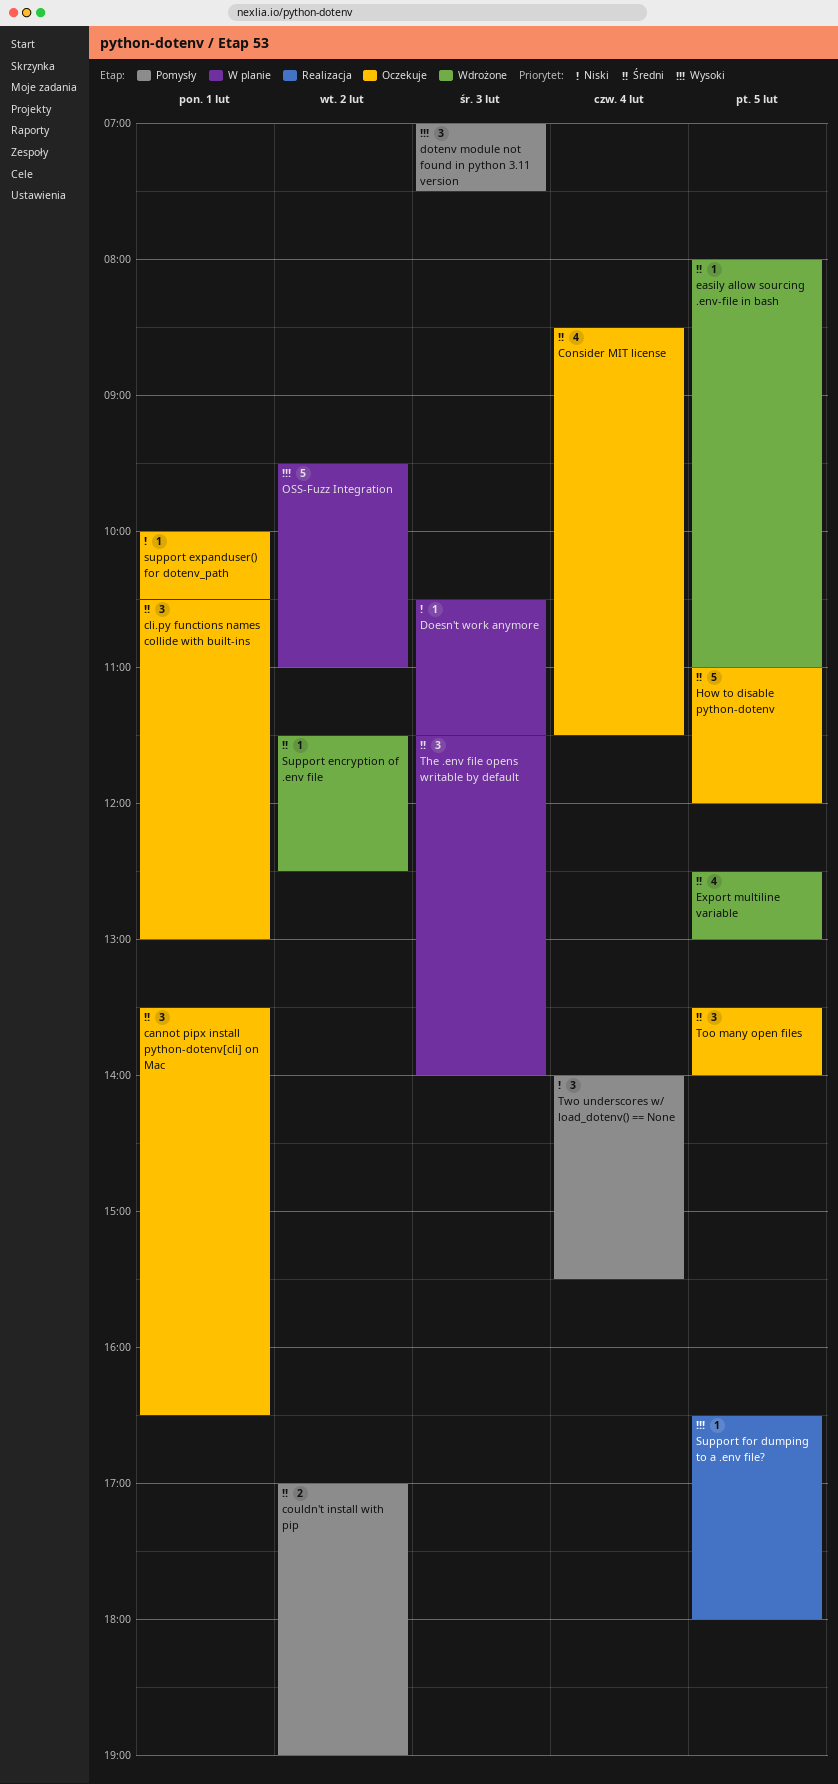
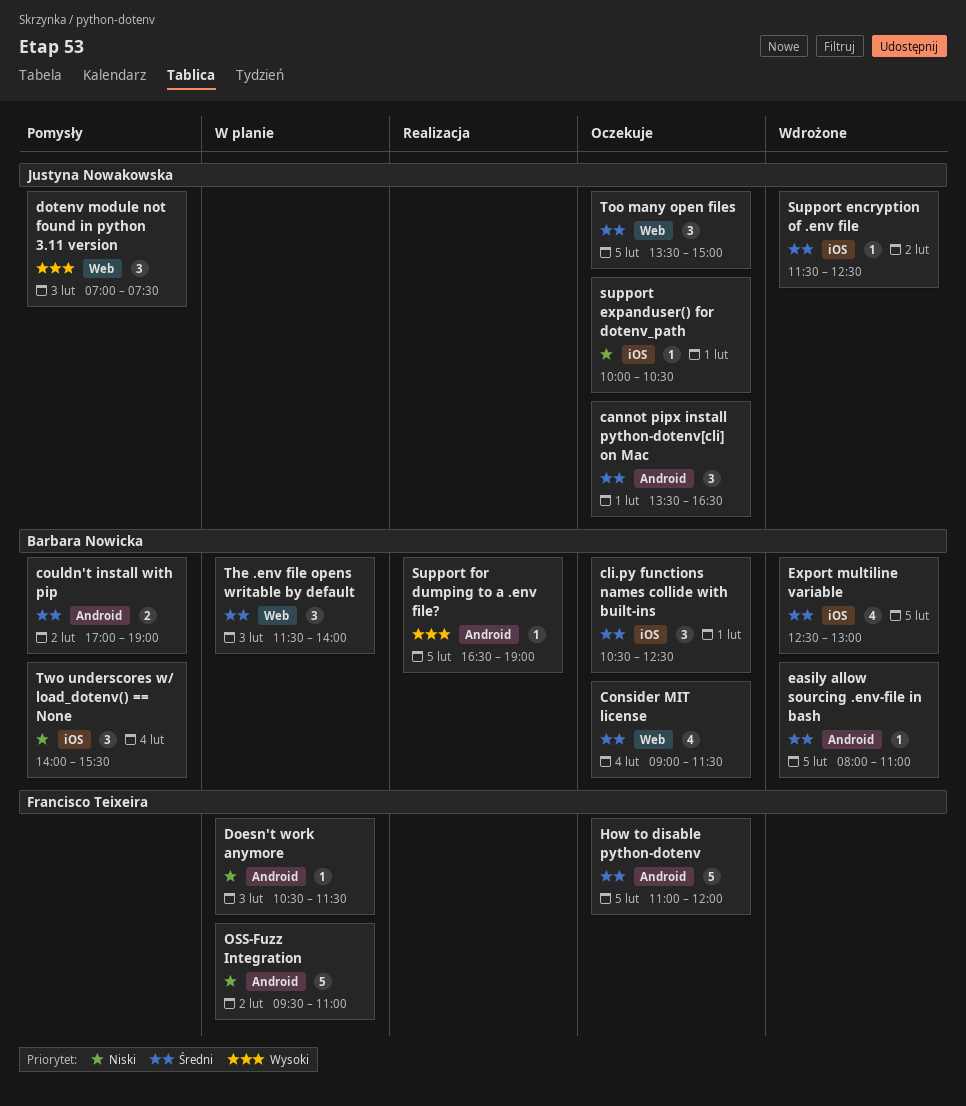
cli.py functions names collide with built-ins, ends: 13:00 -> 12:30
Consider MIT license, begins: 08:30 -> 09:00
OSS-Fuzz Integration, priority: Wysoki -> Niski
Support for dumping to a .env file?, ends: 18:00 -> 19:00
Too many open files, ends: 14:00 -> 15:00

